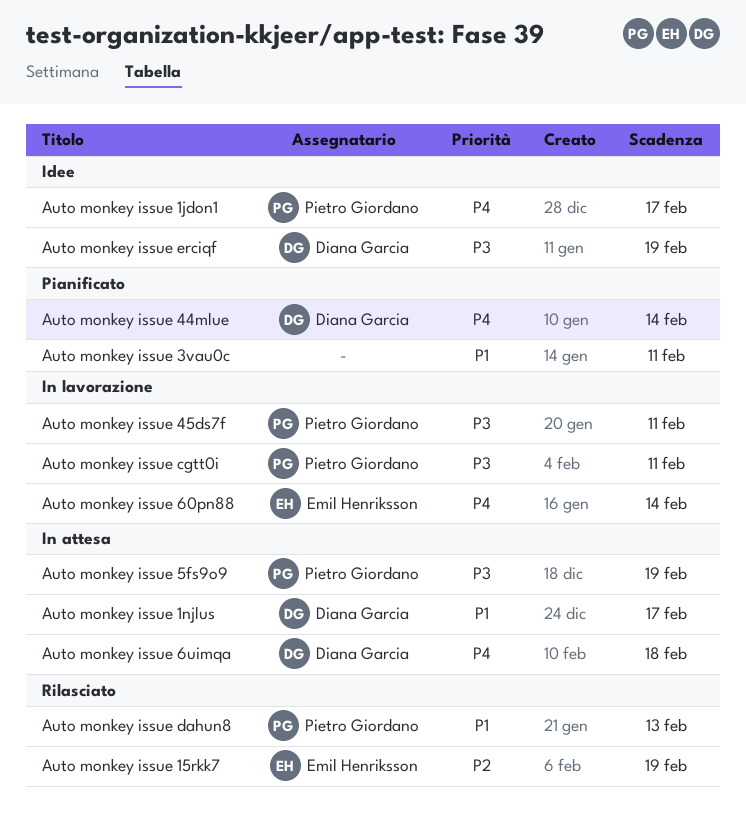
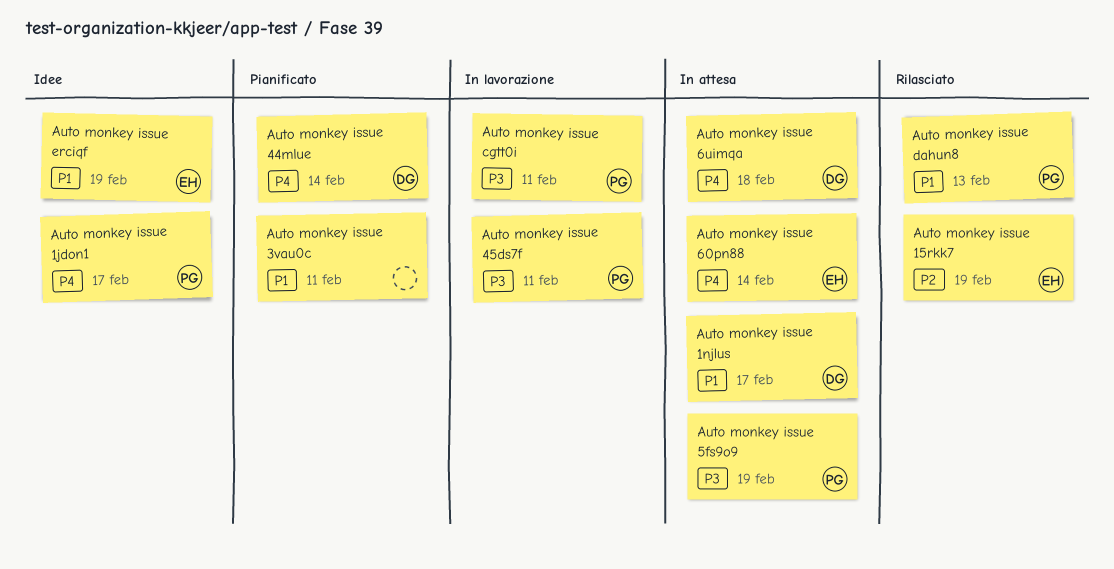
Auto monkey issue 60pn88, status: In lavorazione -> In attesa
Auto monkey issue erciqf, owner: Diana Garcia -> Emil Henriksson
Auto monkey issue erciqf, priority: P3 -> P1

